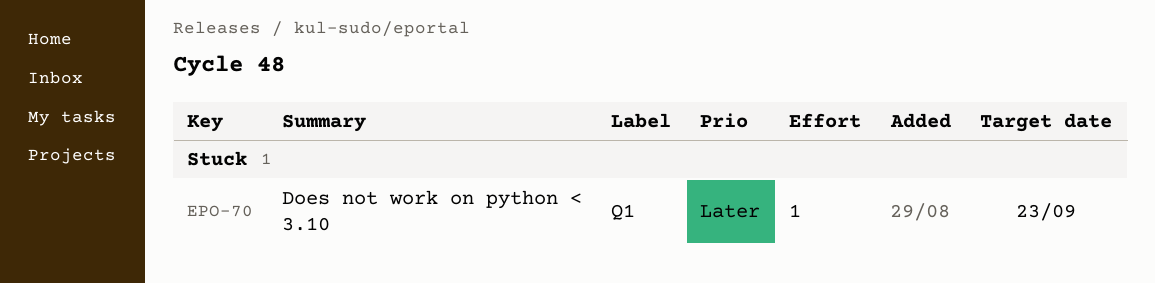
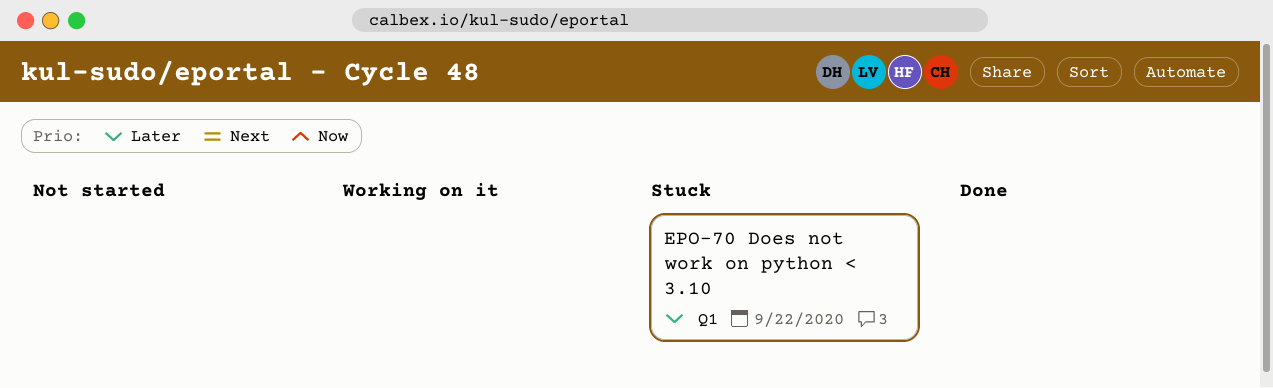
EPO-70, due: Sep 23 -> Sep 22

